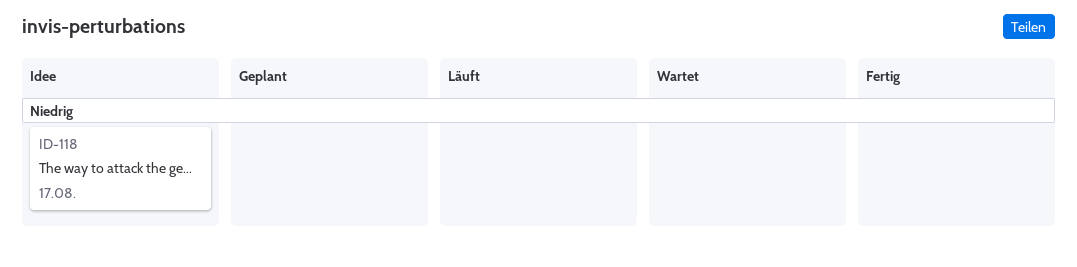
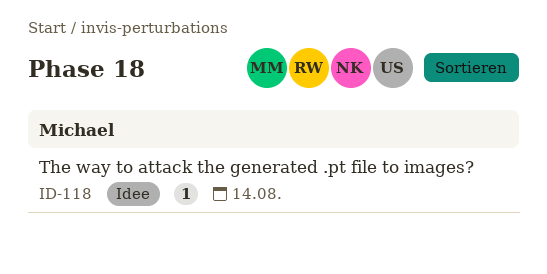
ID-118, due: Aug 17 -> Aug 14

